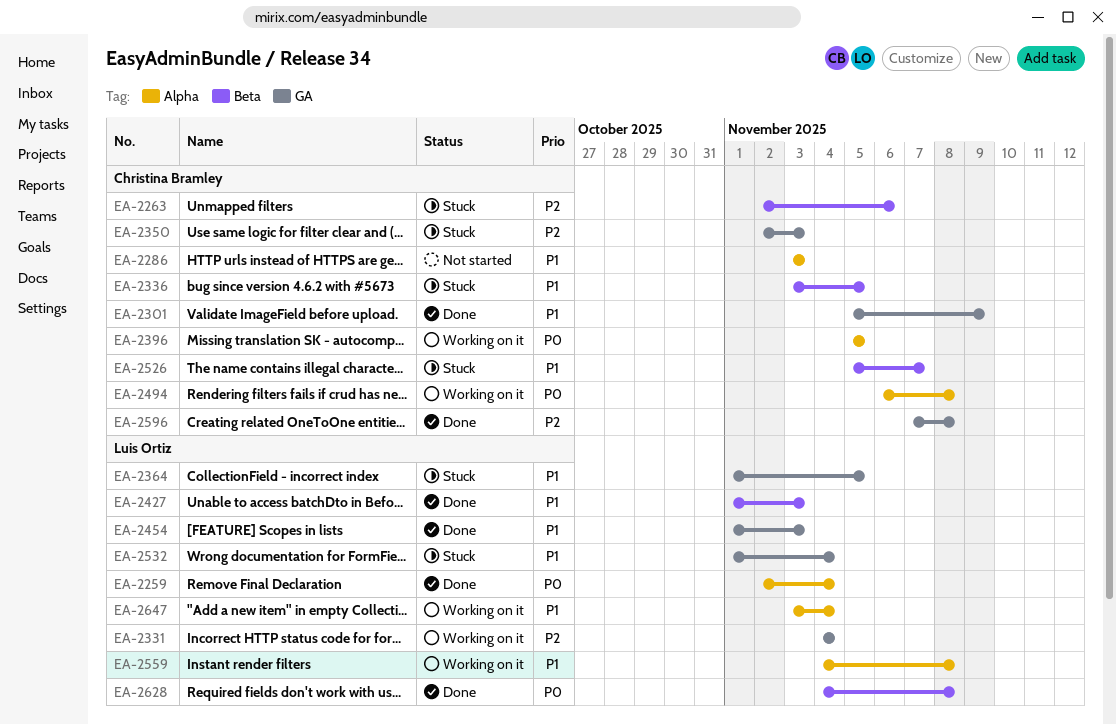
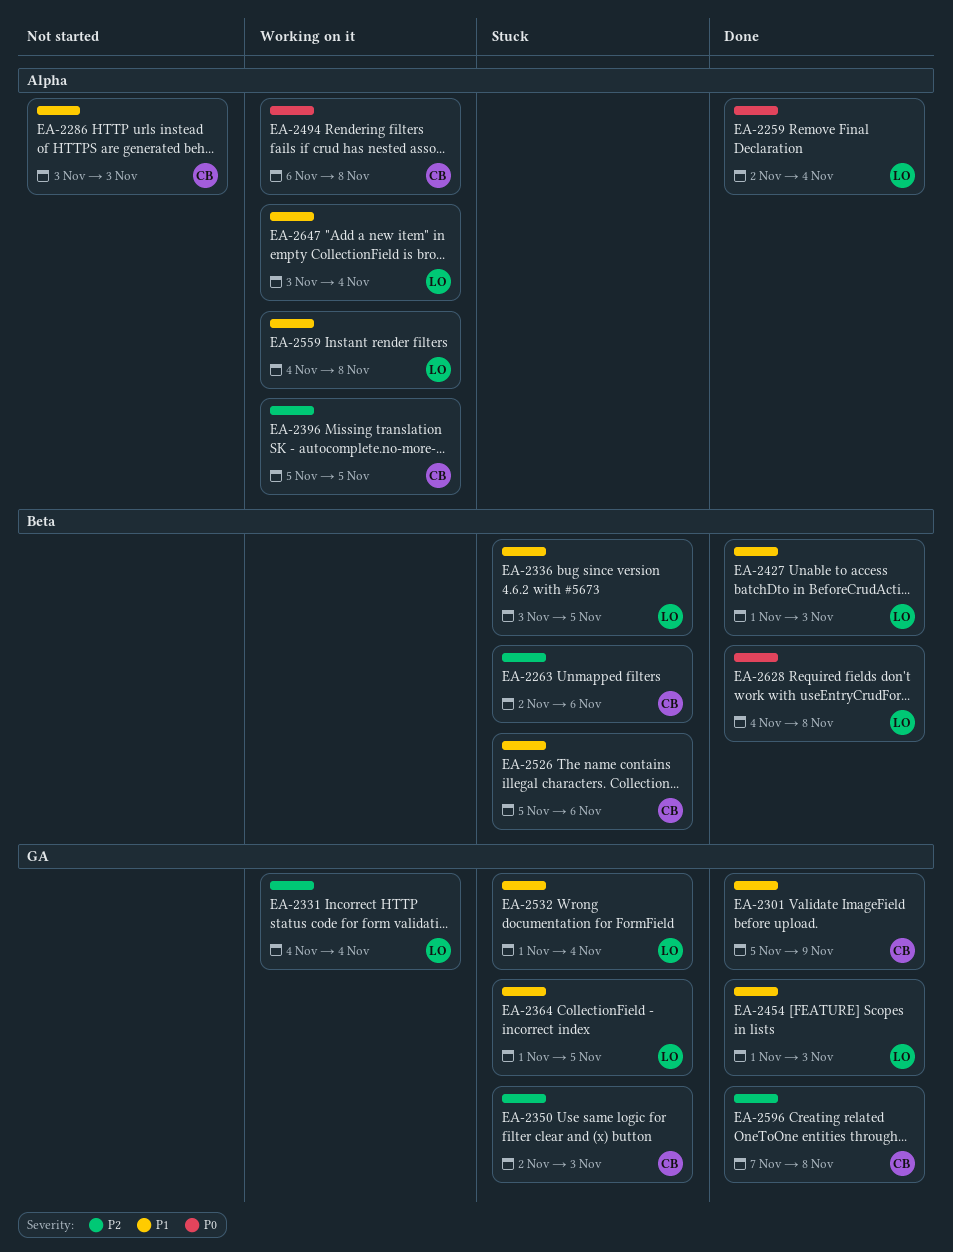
EA-2336, owner: Christina Bramley -> Luis Ortiz
EA-2396, priority: P0 -> P2
EA-2526, due: Nov 7 -> Nov 6

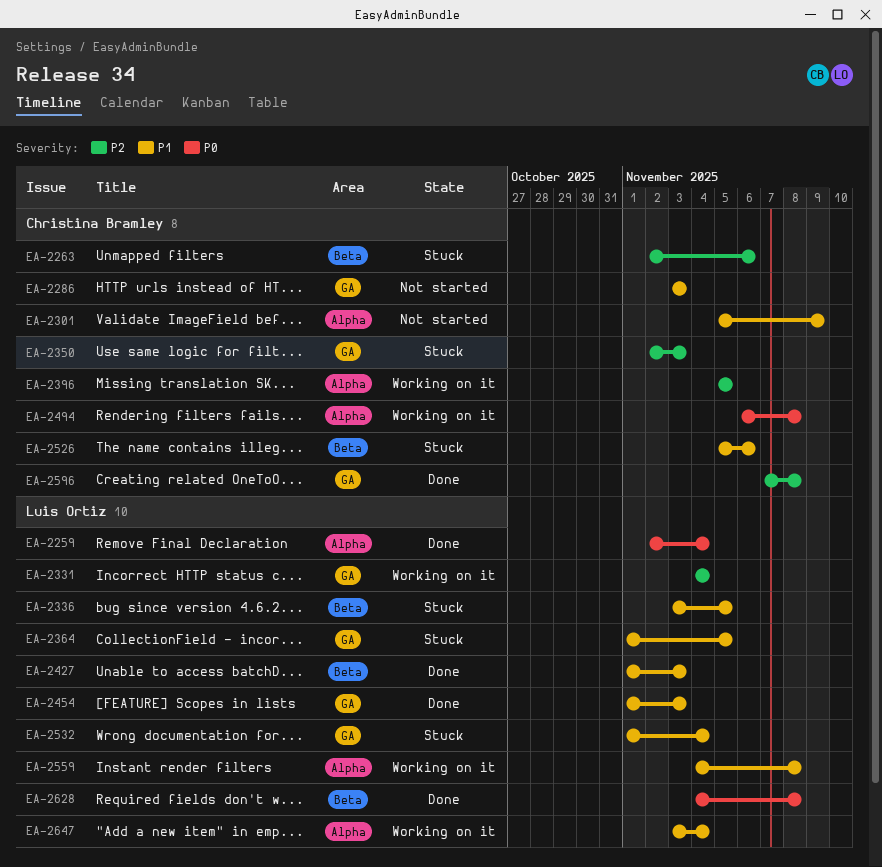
EA-2286, label: Alpha -> GA
EA-2301, status: Done -> Not started
EA-2301, label: GA -> Alpha

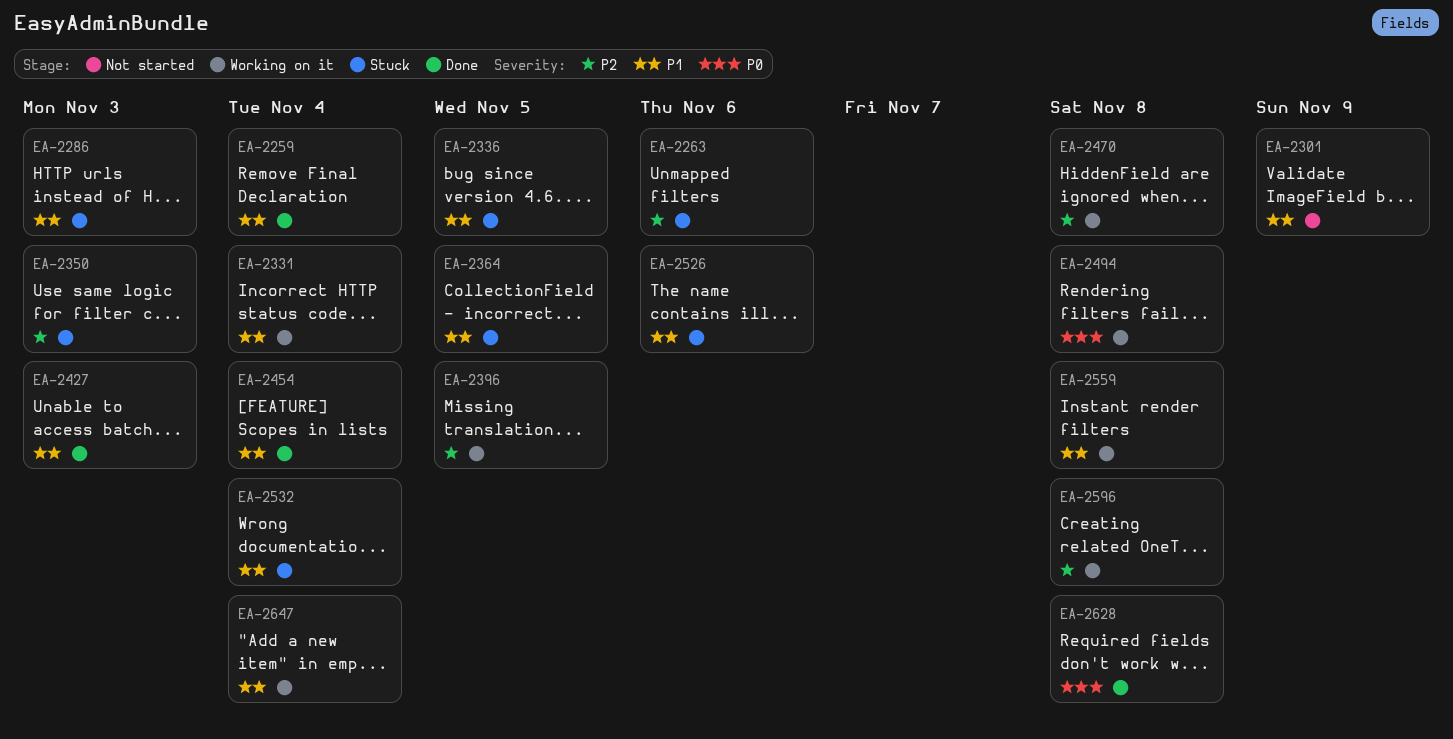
EA-2259, priority: P0 -> P1
EA-2286, status: Not started -> Stuck
EA-2331, priority: P2 -> P1
EA-2454, due: Nov 3 -> Nov 4
EA-2470: none -> present
EA-2596, status: Done -> Working on it

